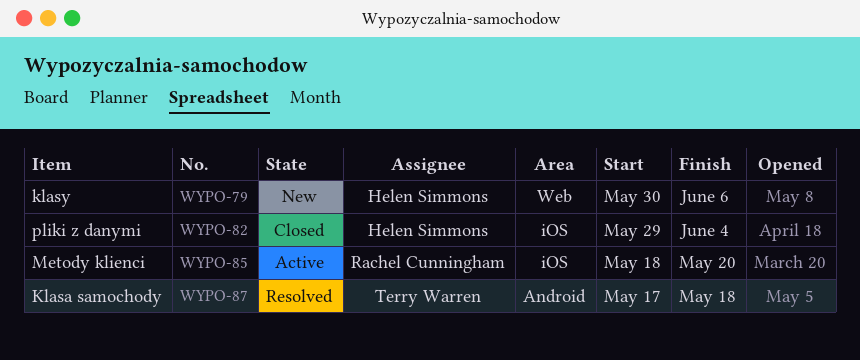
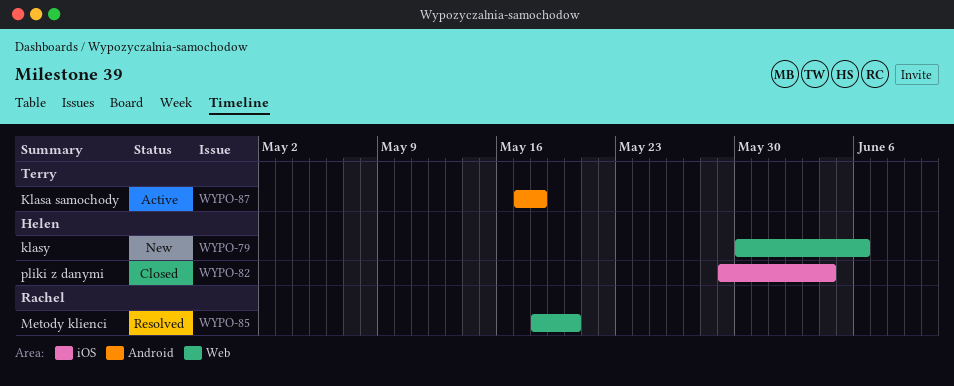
WYPO-85, status: Active -> Resolved
WYPO-85, label: iOS -> Web
WYPO-87, status: Resolved -> Active

